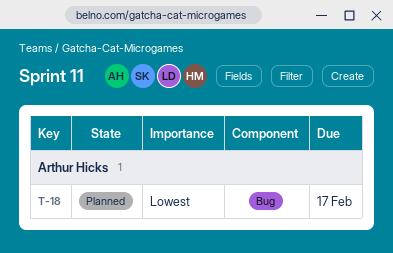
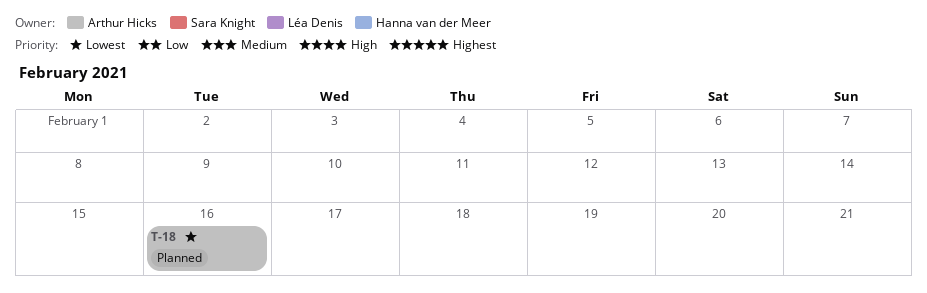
T-18, due: Feb 17 -> Feb 16

